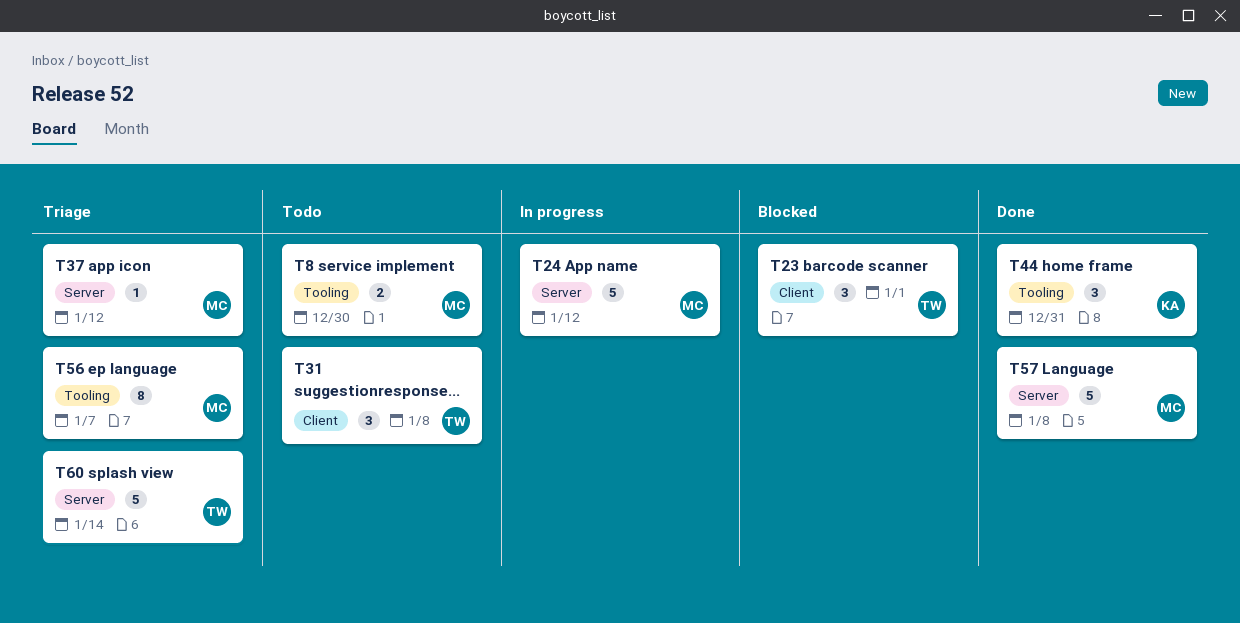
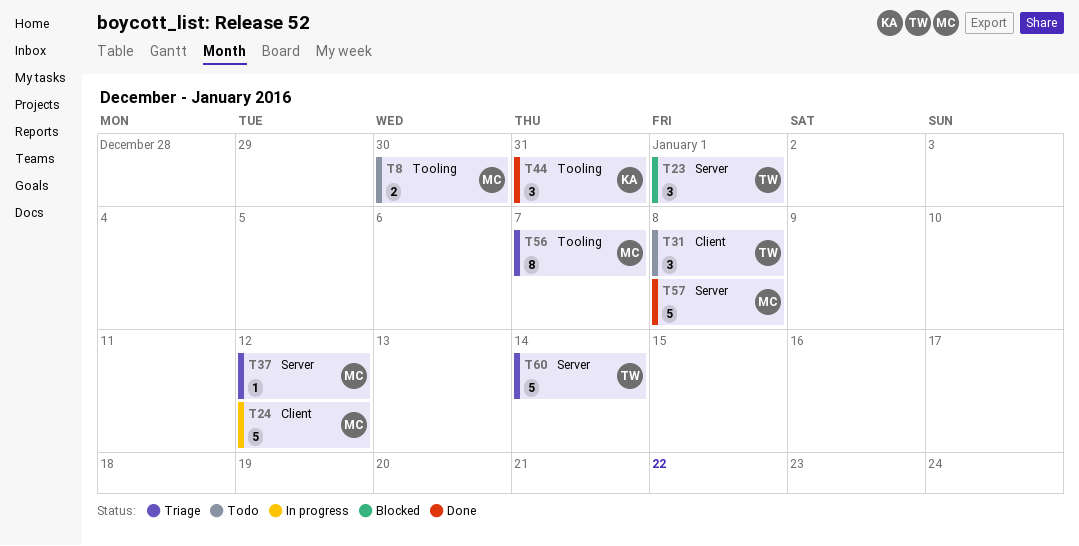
T23, label: Client -> Server
T24, label: Server -> Client

